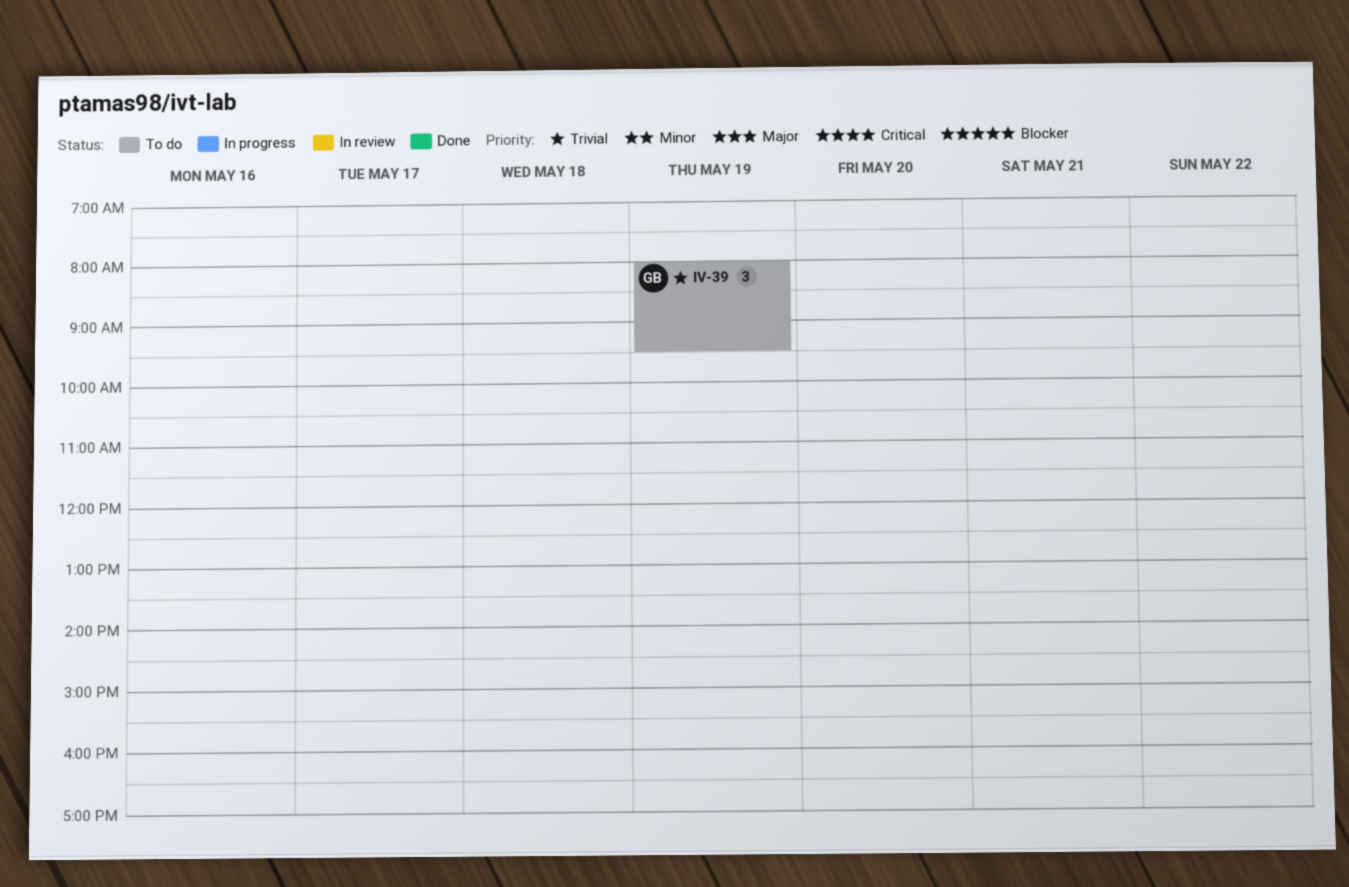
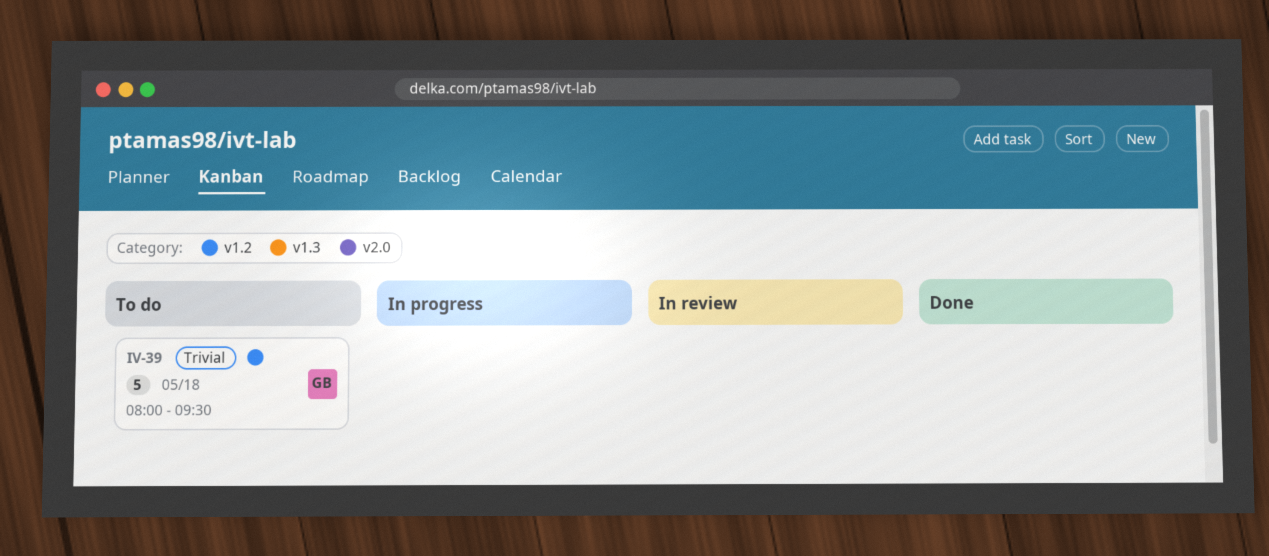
IV-39, estimate: 3 -> 5
IV-39, day: May 19 -> May 18

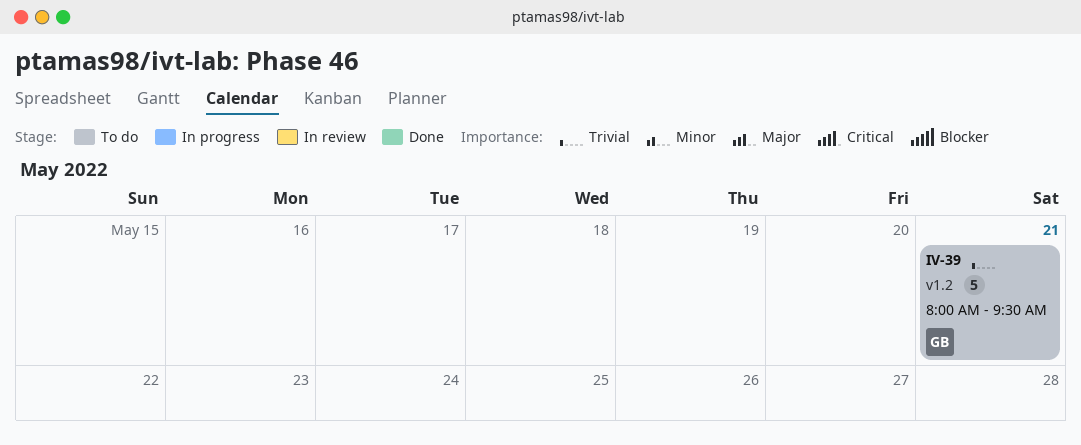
IV-39, day: May 18 -> May 21

